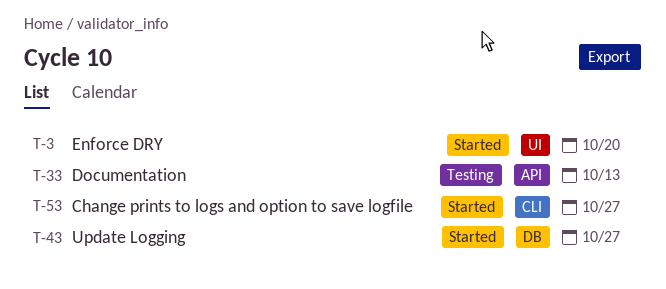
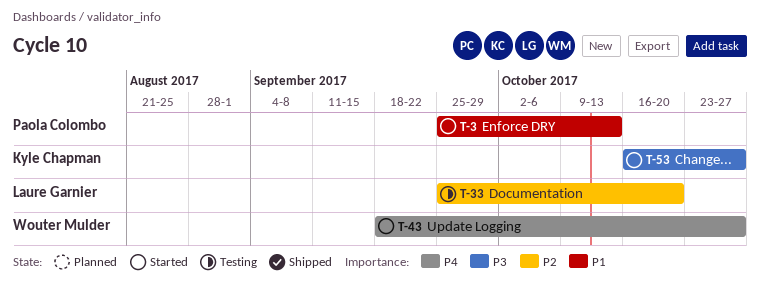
T-3, due: Oct 20 -> Oct 13
T-33, due: Oct 13 -> Oct 20

